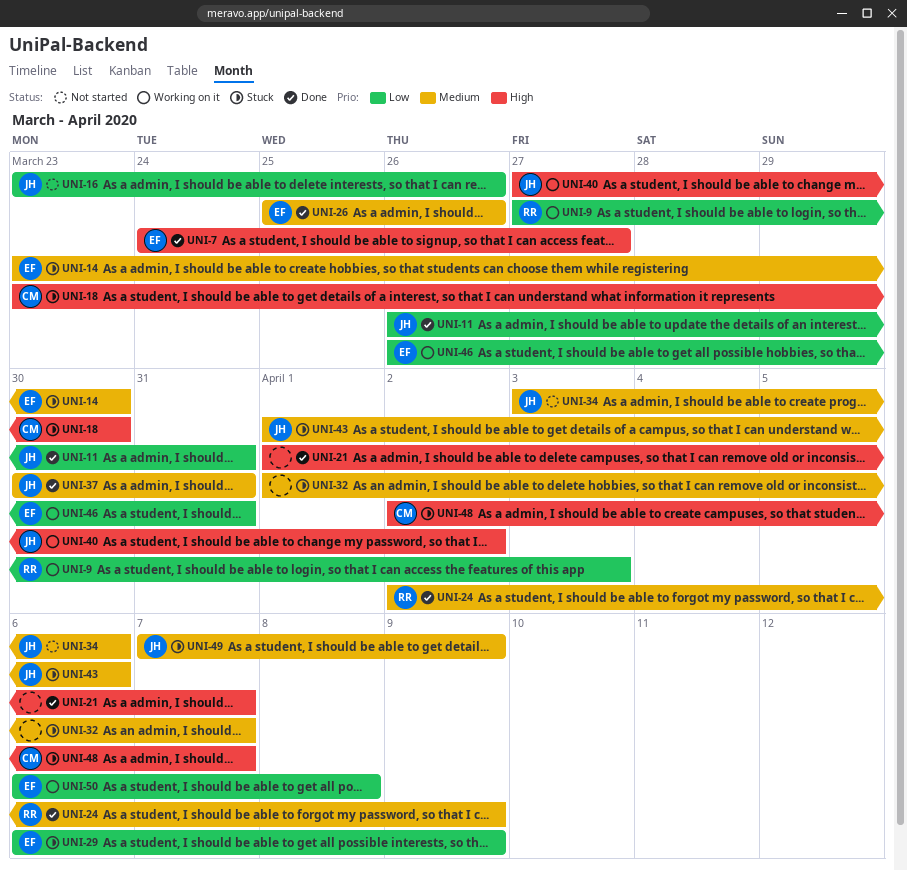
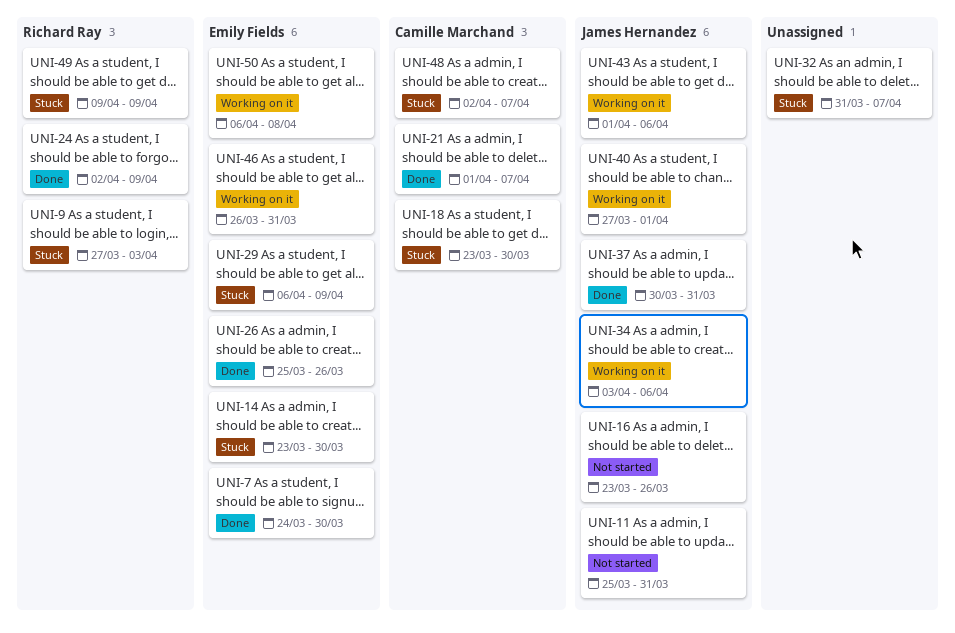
UNI-7, due: Mar 27 -> Mar 30
UNI-9, status: Working on it -> Stuck
UNI-11, status: Done -> Not started
UNI-11, start: Mar 26 -> Mar 25
UNI-21, owner: none -> Camille Marchand
UNI-32, start: Apr 1 -> Mar 31
UNI-34, status: Not started -> Working on it
UNI-40, due: Apr 2 -> Apr 1
UNI-43, status: Stuck -> Working on it
UNI-49, owner: James Hernandez -> Richard Ray
UNI-49, start: Apr 7 -> Apr 9

